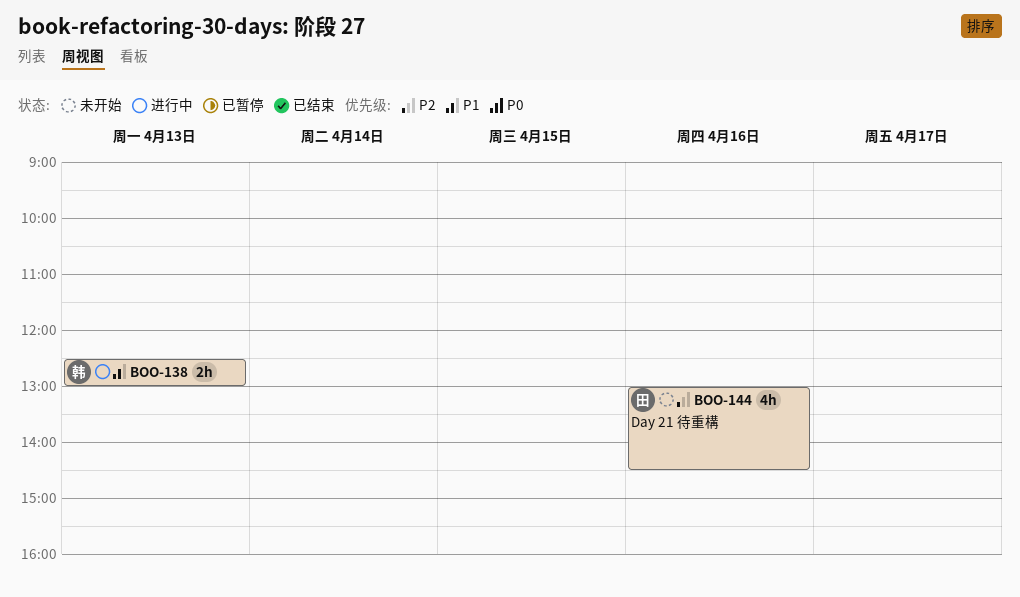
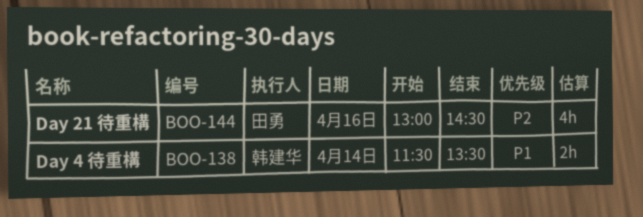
BOO-138, day: Apr 13 -> Apr 14
BOO-138, begins: 12:30 -> 11:30
BOO-138, ends: 13:00 -> 13:30

